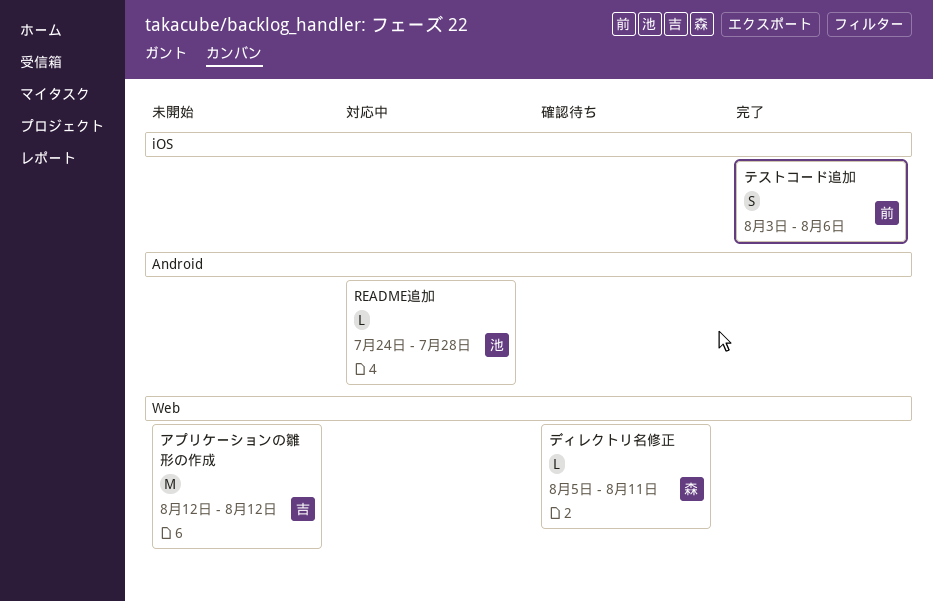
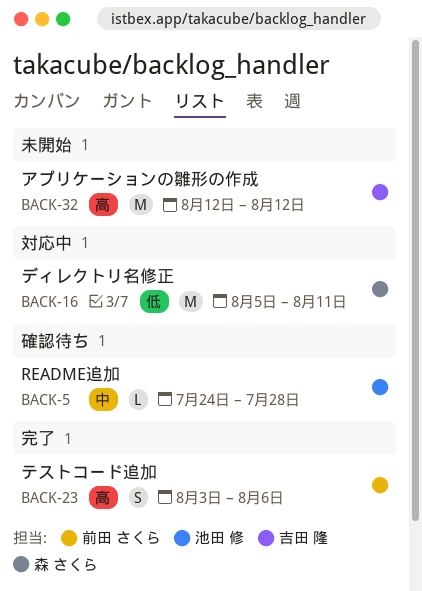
README追加, status: 対応中 -> 確認待ち
ディレクトリ名修正, status: 確認待ち -> 対応中
ディレクトリ名修正, estimate: L -> M

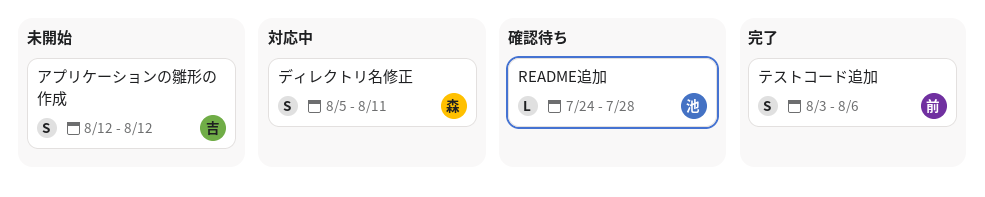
アプリケーションの雛形の作成, estimate: M -> S
ディレクトリ名修正, estimate: M -> S

